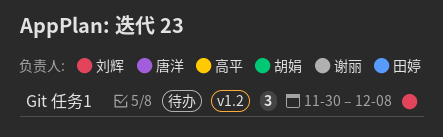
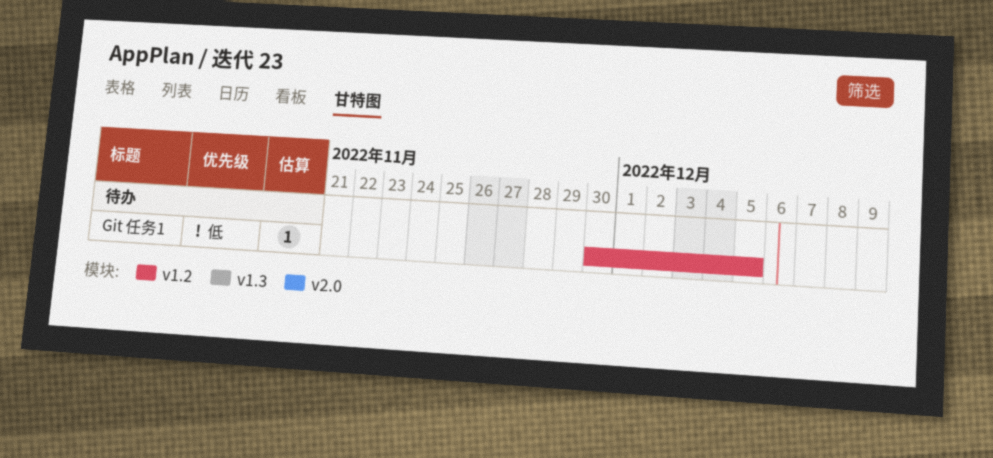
Git 任务1, estimate: 3 -> 1
Git 任务1, due: Dec 8 -> Dec 5

